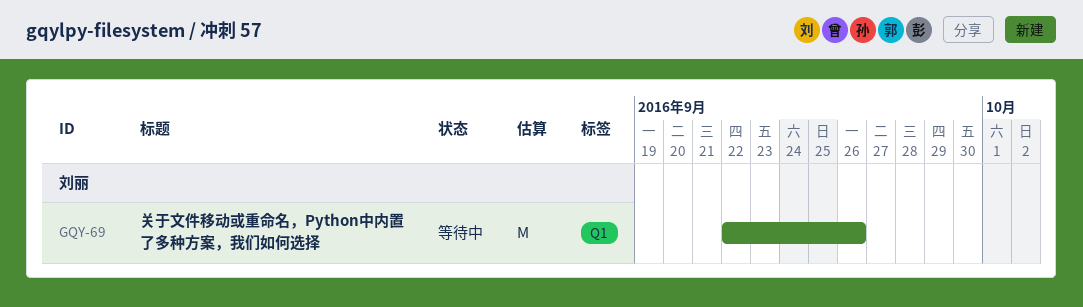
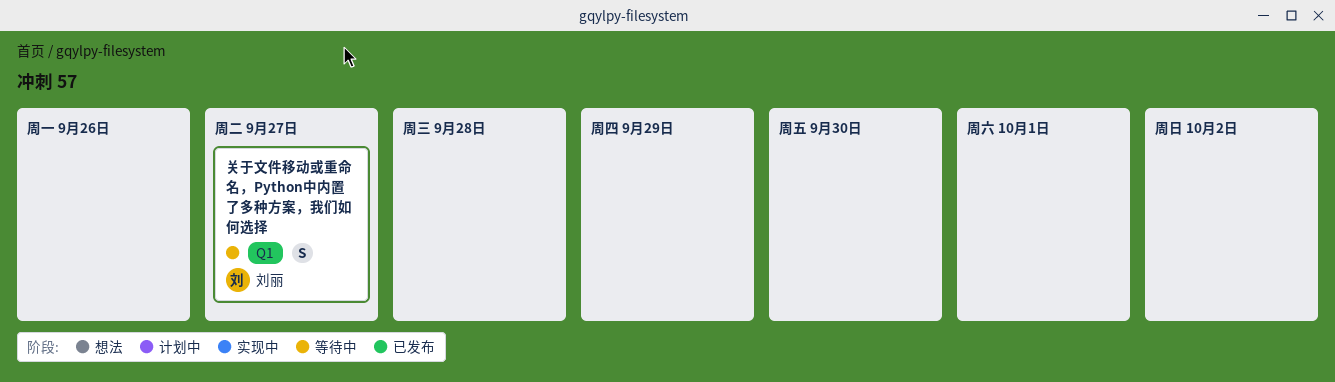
关于文件移动或重命名，Python中内置了多种方案，我们如何选择, estimate: M -> S
关于文件移动或重命名，Python中内置了多种方案，我们如何选择, due: Sep 26 -> Sep 27

